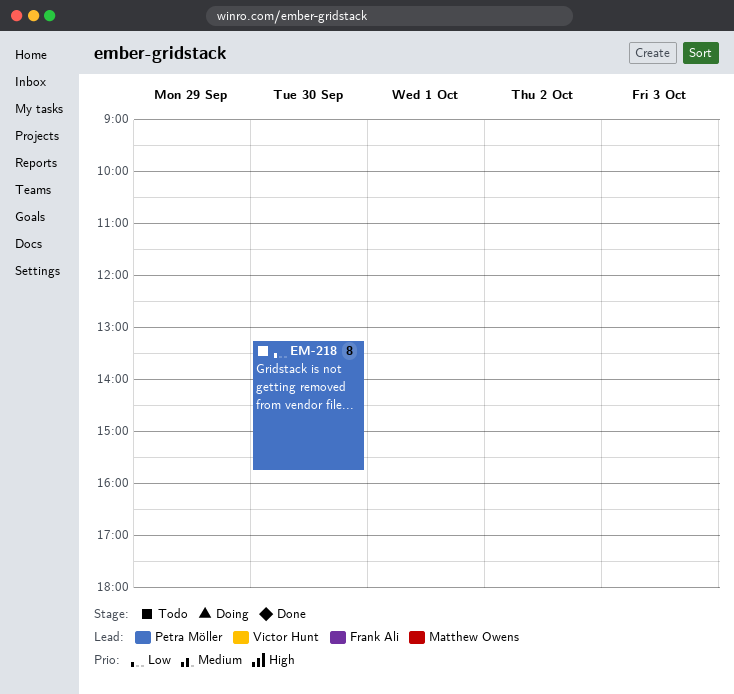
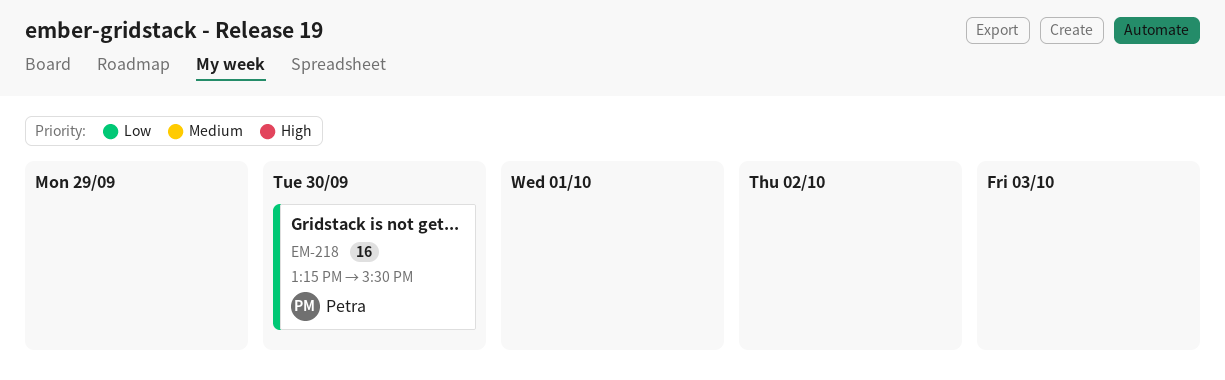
EM-218, estimate: 8 -> 16
EM-218, ends: 15:45 -> 15:30

